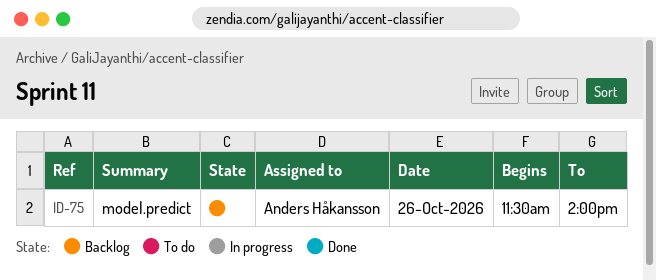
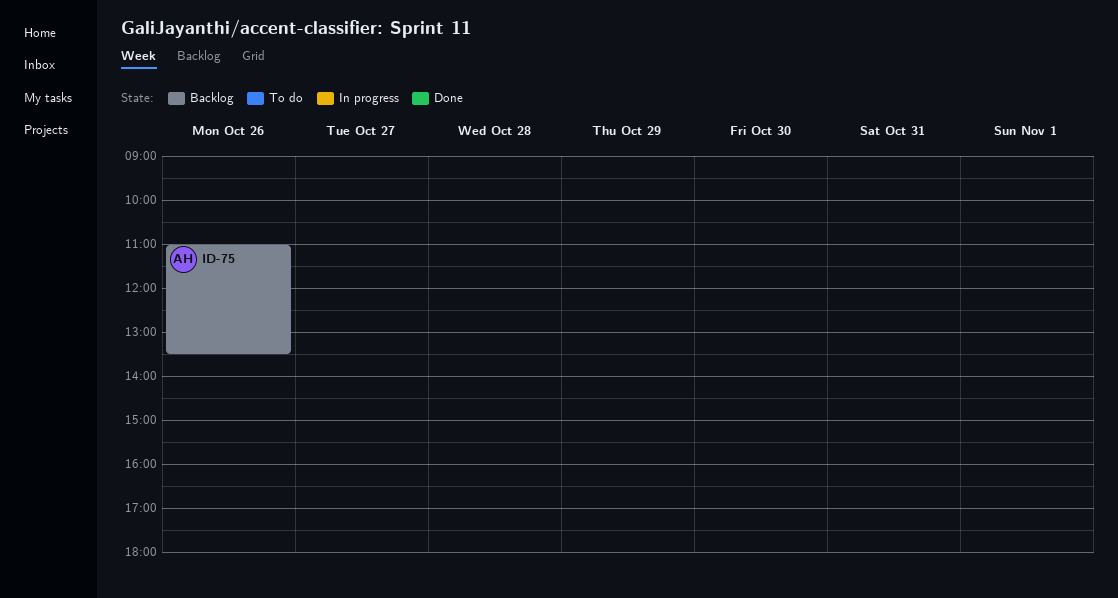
ID-75, begins: 11:30 -> 11:00
ID-75, ends: 14:00 -> 13:30

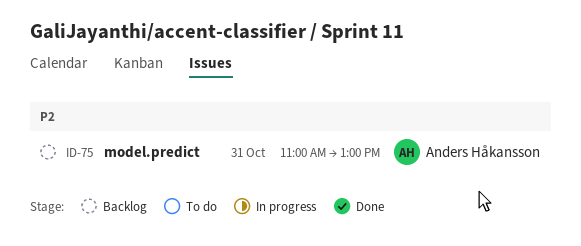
ID-75, day: Oct 26 -> Oct 31
ID-75, ends: 13:30 -> 13:00

